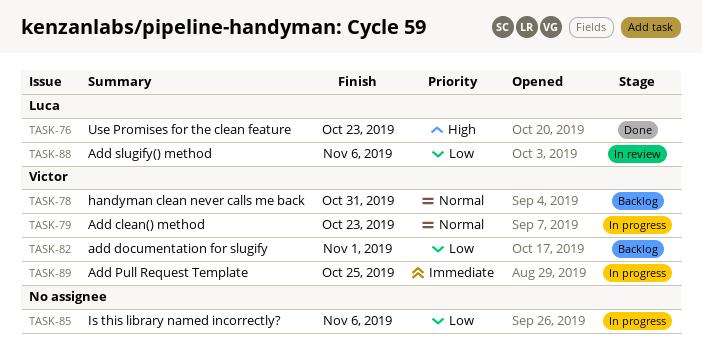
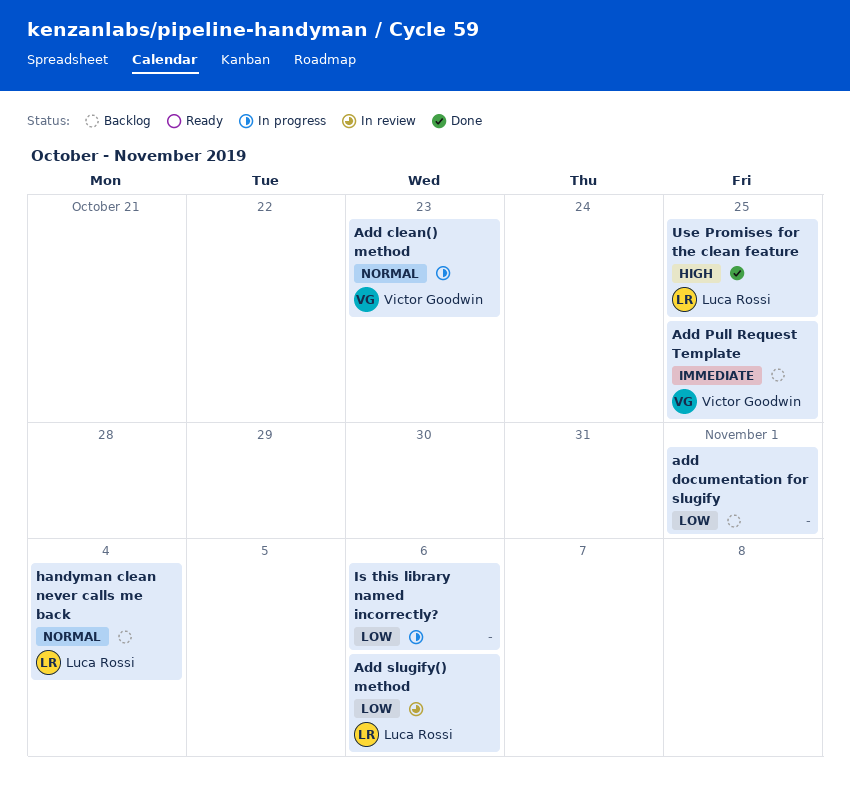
add documentation for slugify, owner: Victor Goodwin -> none
Add Pull Request Template, status: In progress -> Backlog
handyman clean never calls me back, owner: Victor Goodwin -> Luca Rossi
handyman clean never calls me back, due: Oct 31 -> Nov 4
Use Promises for the clean feature, due: Oct 23 -> Oct 25

